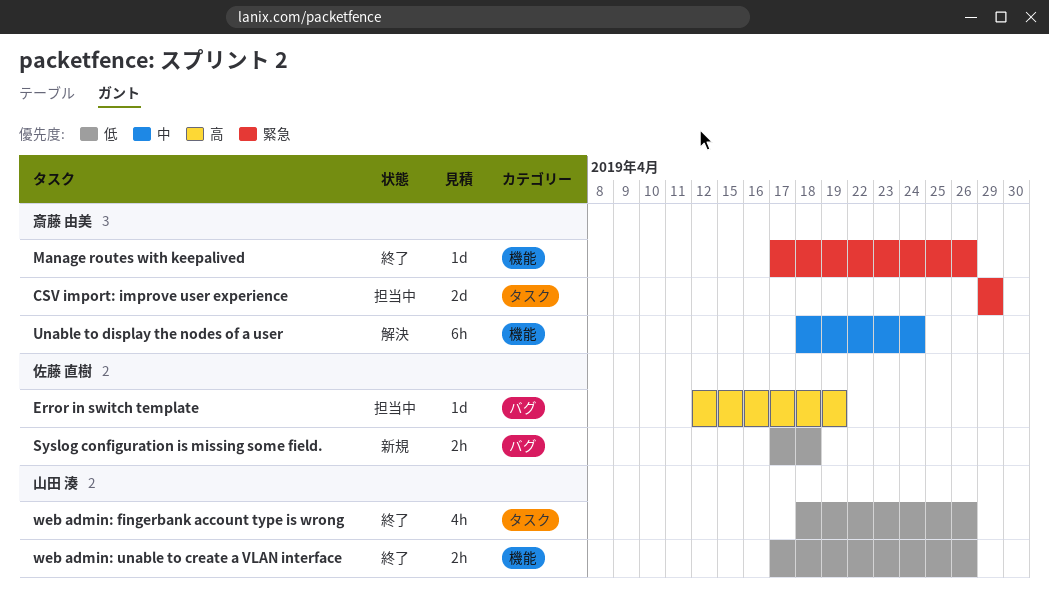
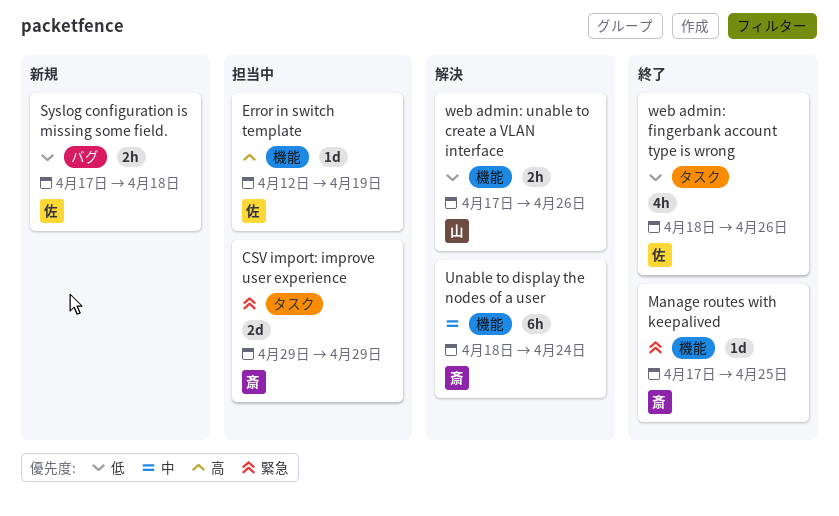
Error in switch template, label: バグ -> 機能
Manage routes with keepalived, due: Apr 26 -> Apr 25
web admin: fingerbank account type is wrong, owner: 山田 湊 -> 佐藤 直樹
web admin: unable to create a VLAN interface, status: 終了 -> 解決

